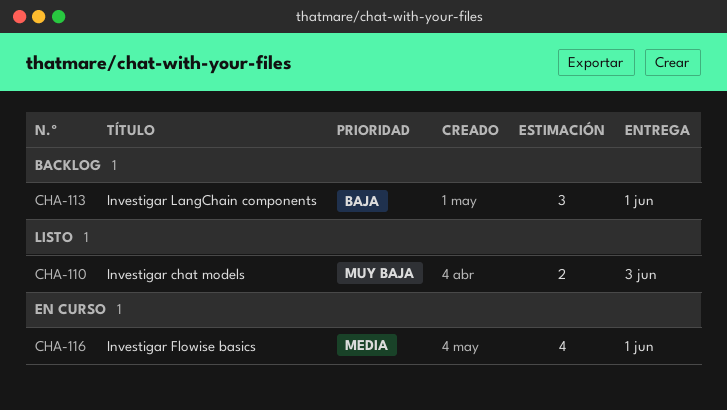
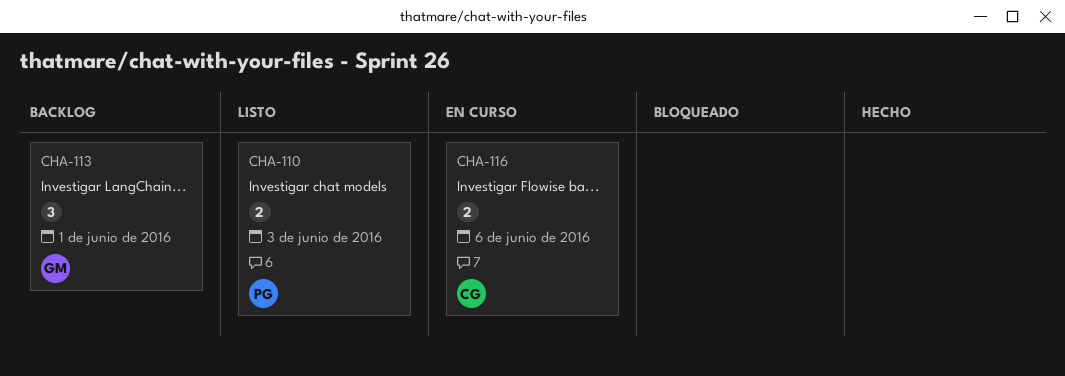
CHA-116, estimate: 4 -> 2
CHA-116, due: Jun 1 -> Jun 6

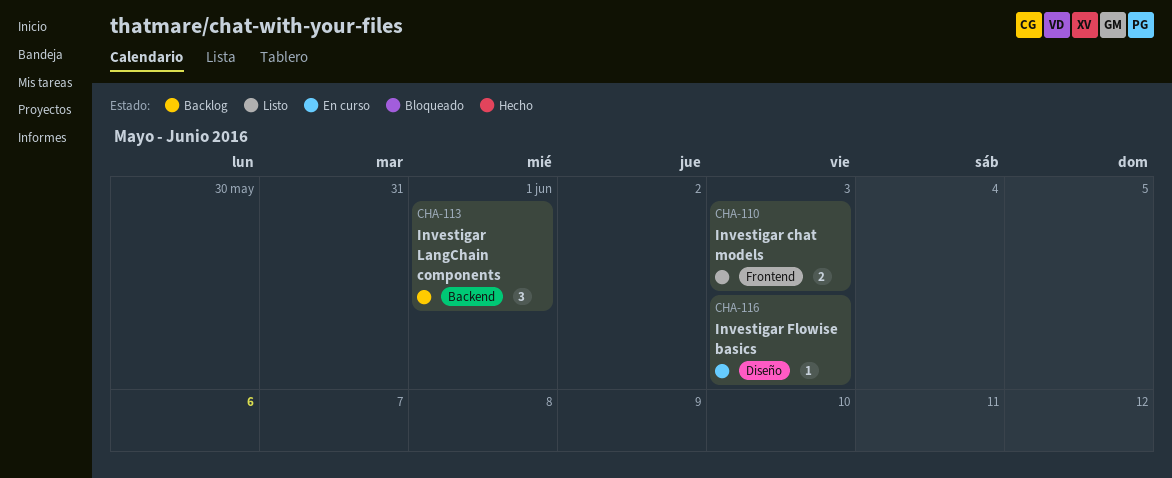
CHA-116, estimate: 2 -> 1
CHA-116, due: Jun 6 -> Jun 3

